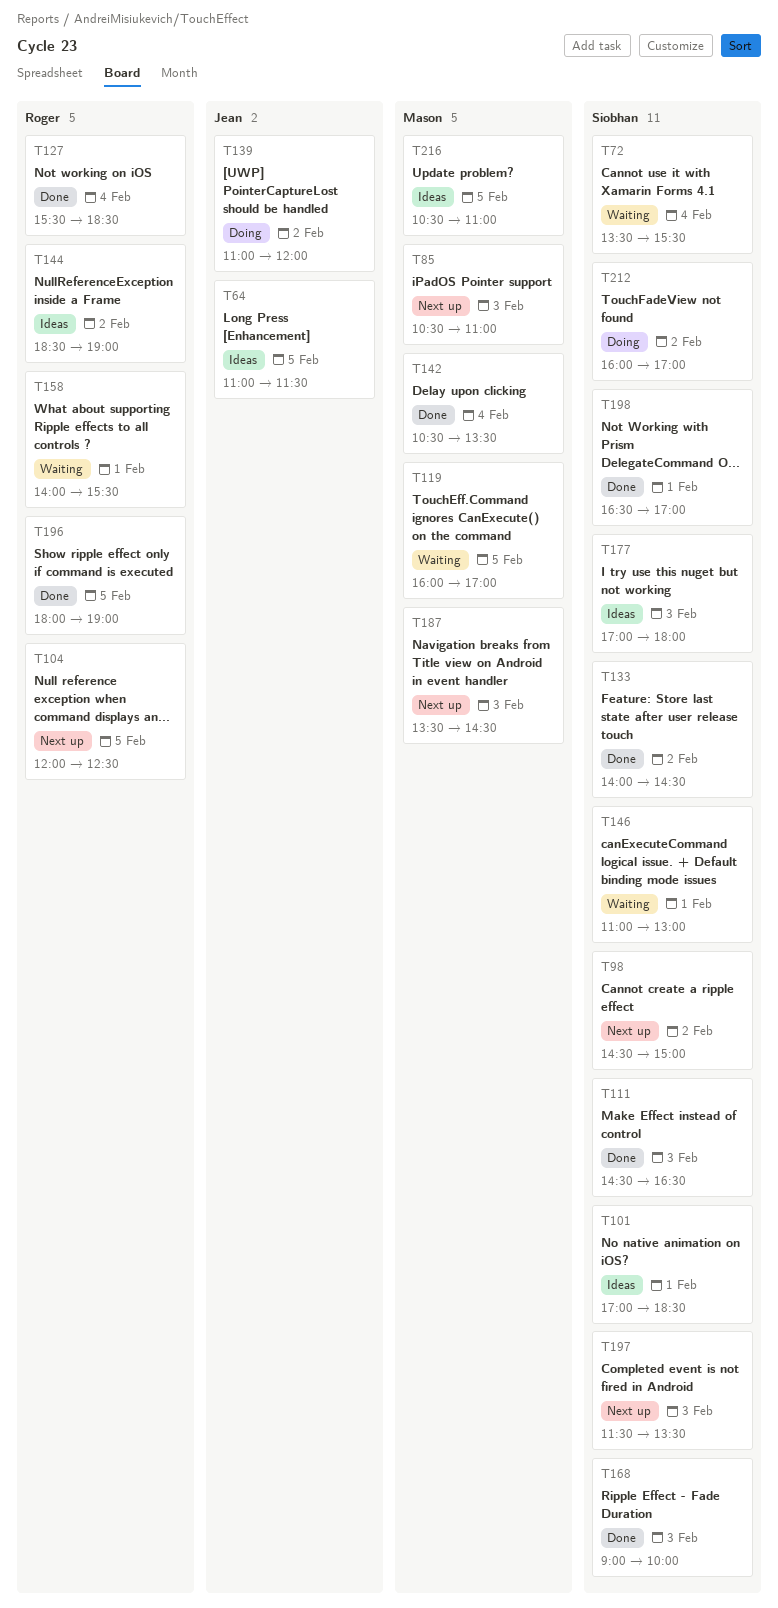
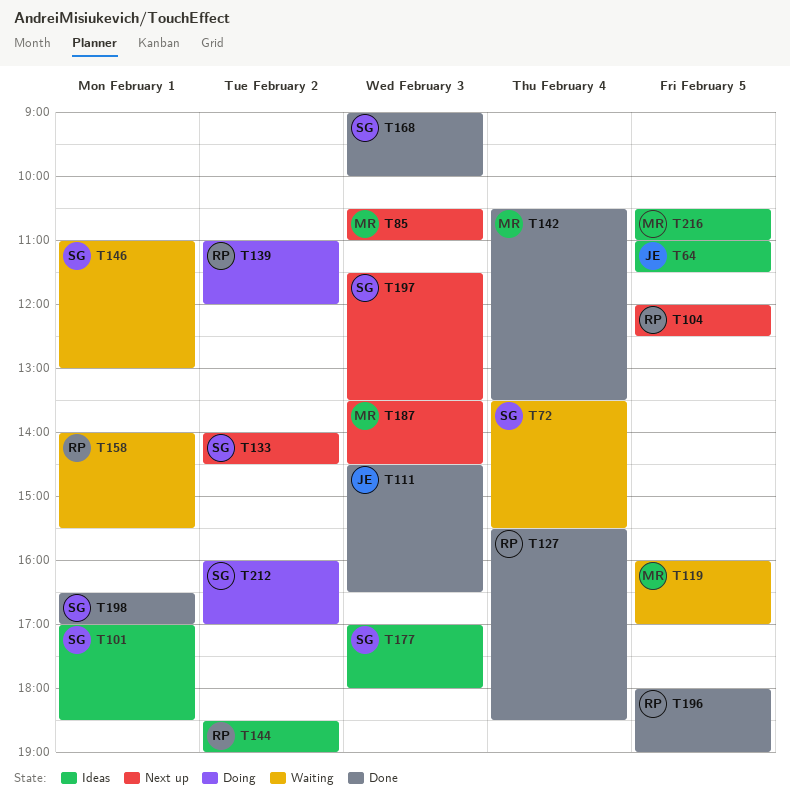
T98: present -> none
T111, owner: Siobhan -> Jean
T133, status: Done -> Next up
T139, owner: Jean -> Roger

